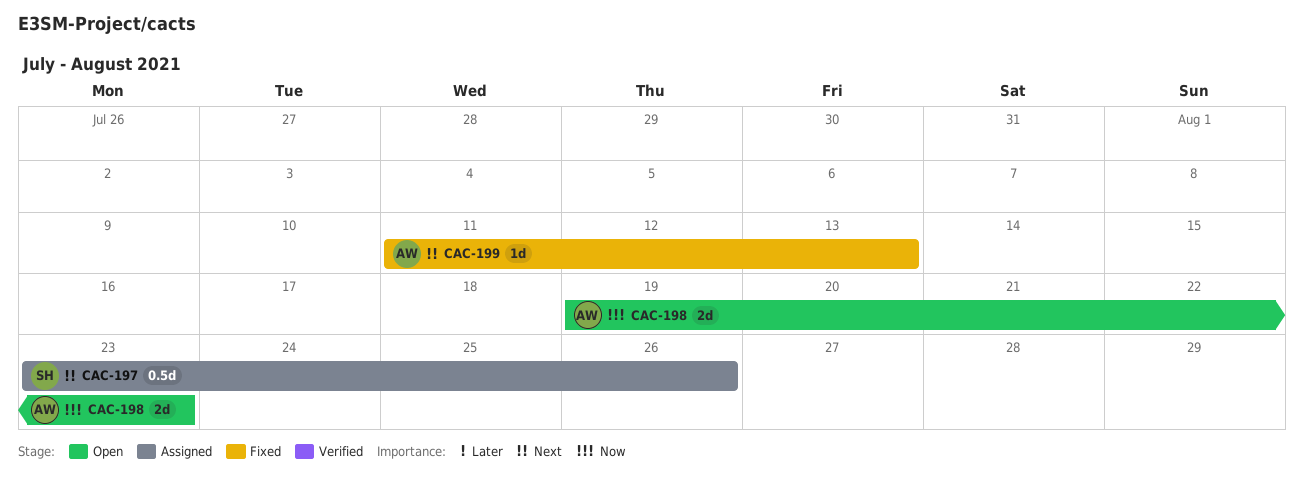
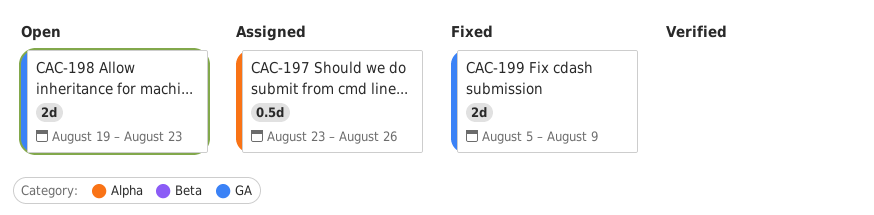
CAC-199, estimate: 1d -> 2d
CAC-199, start: Aug 11 -> Aug 5
CAC-199, due: Aug 13 -> Aug 9

